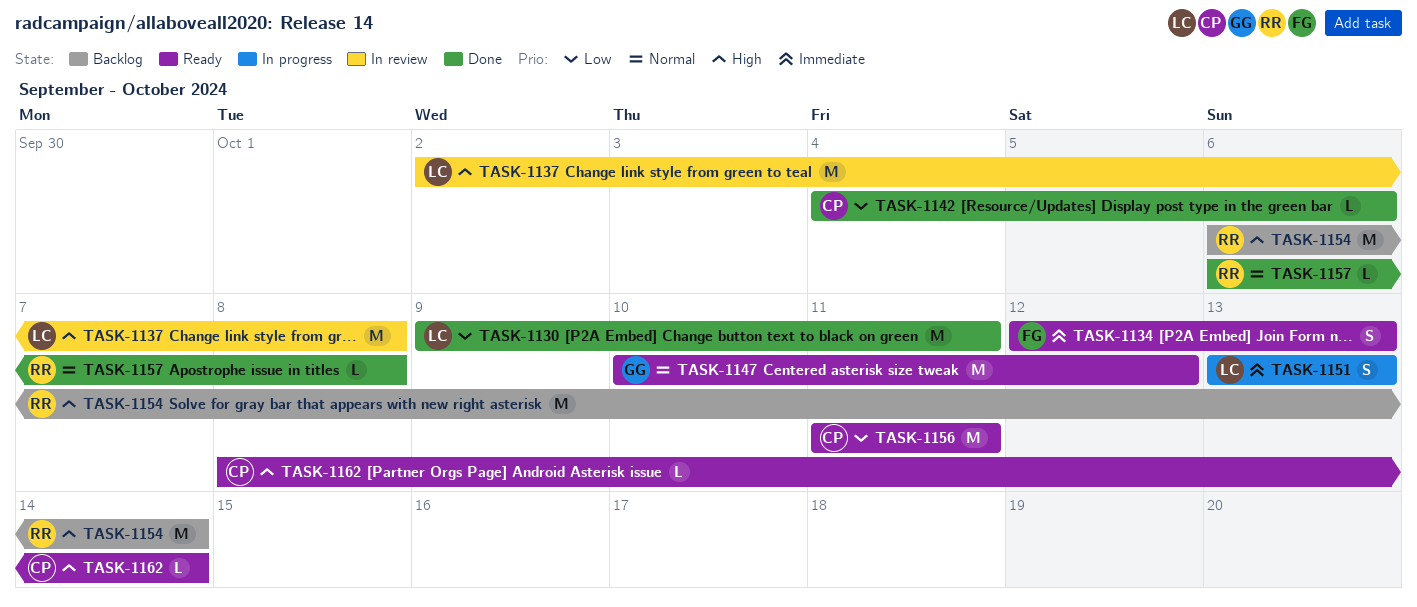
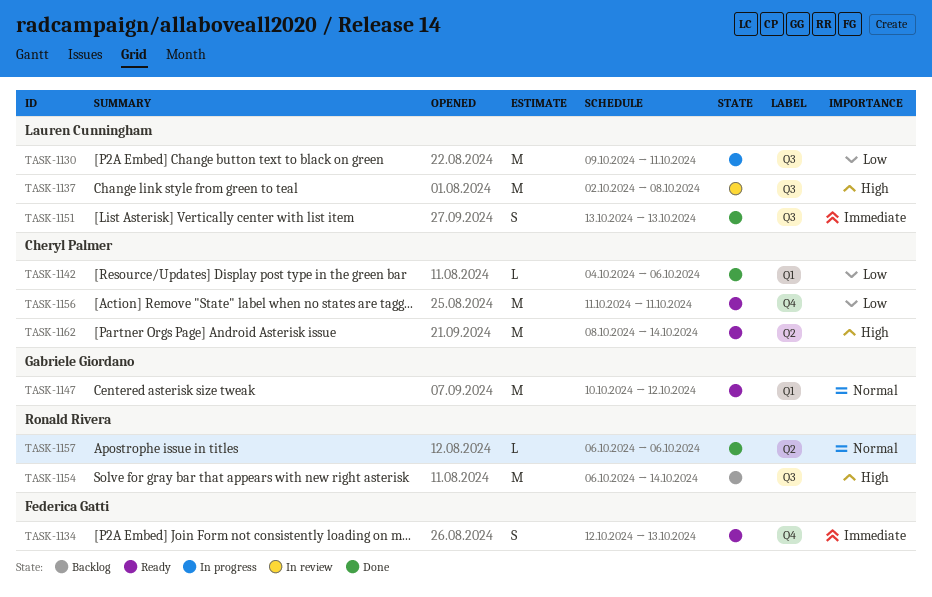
TASK-1130, status: Done -> In progress
TASK-1151, status: In progress -> Done
TASK-1157, due: Oct 8 -> Oct 6
TASK-1162, estimate: L -> M

